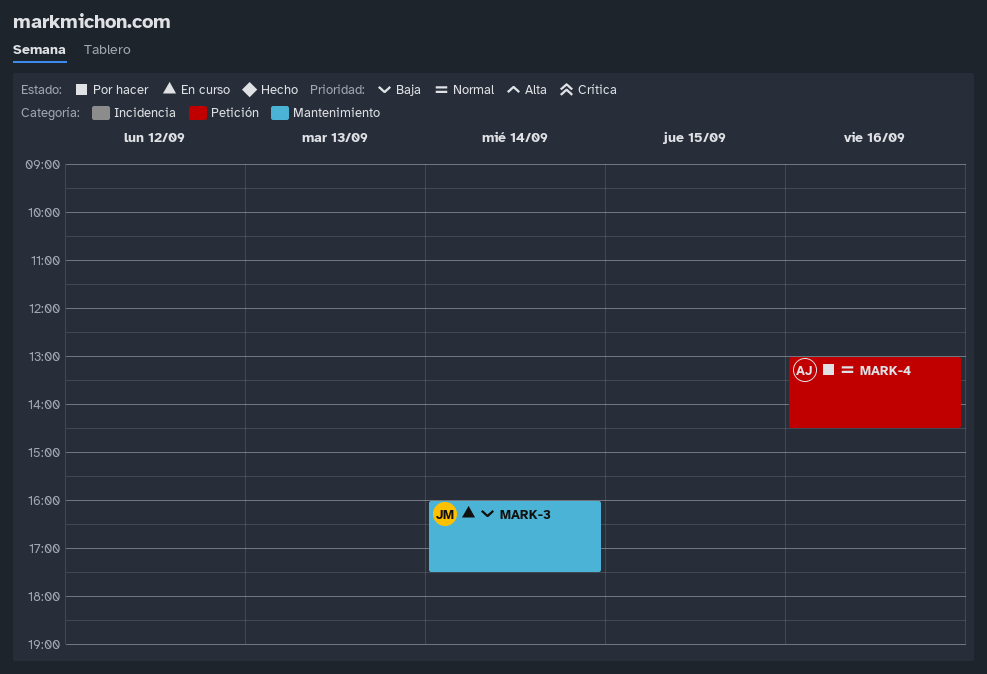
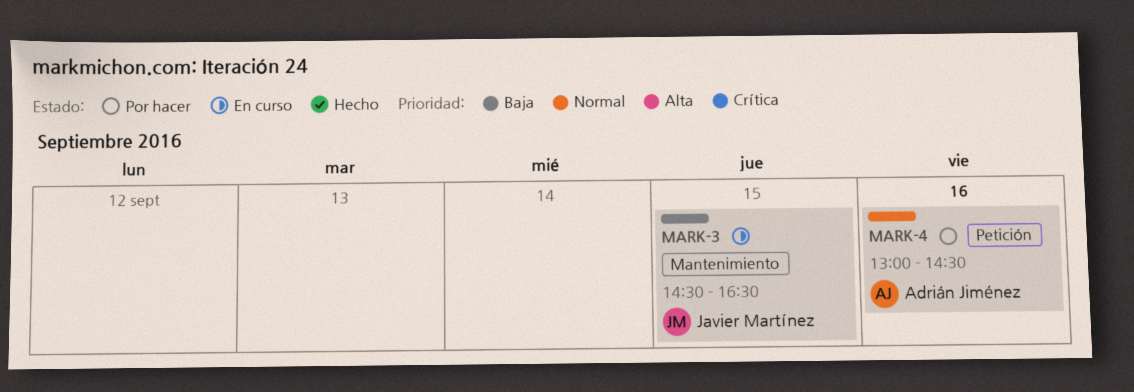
MARK-3, day: Sep 14 -> Sep 15
MARK-3, begins: 16:00 -> 14:30
MARK-3, ends: 17:30 -> 16:30

